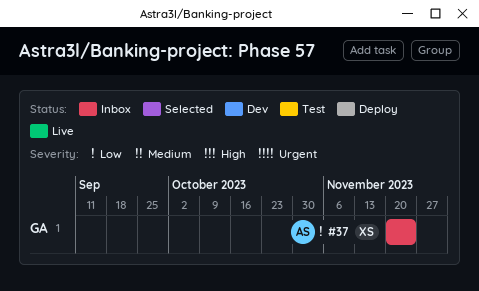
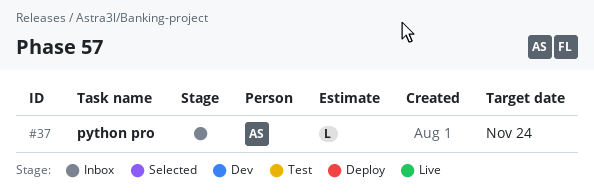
#37, estimate: XS -> L

